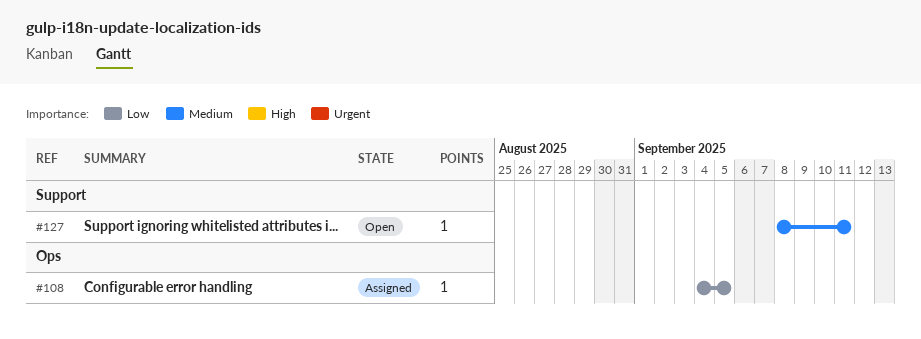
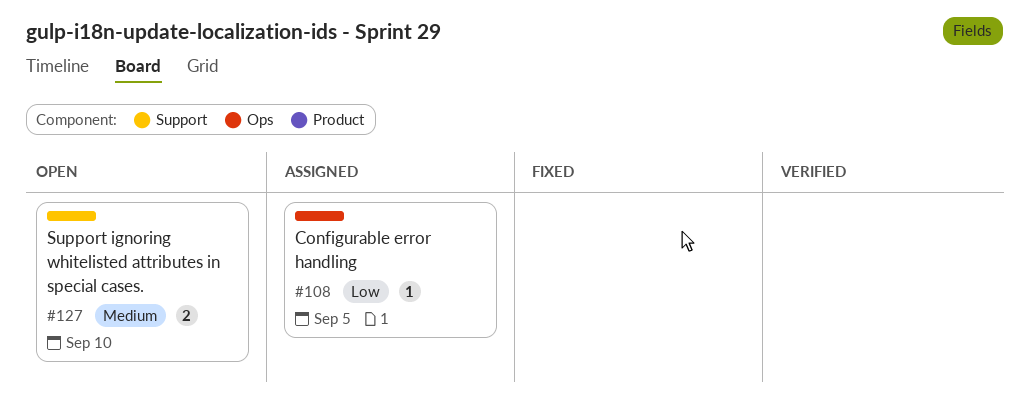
#127, estimate: 1 -> 2
#127, due: Sep 11 -> Sep 10

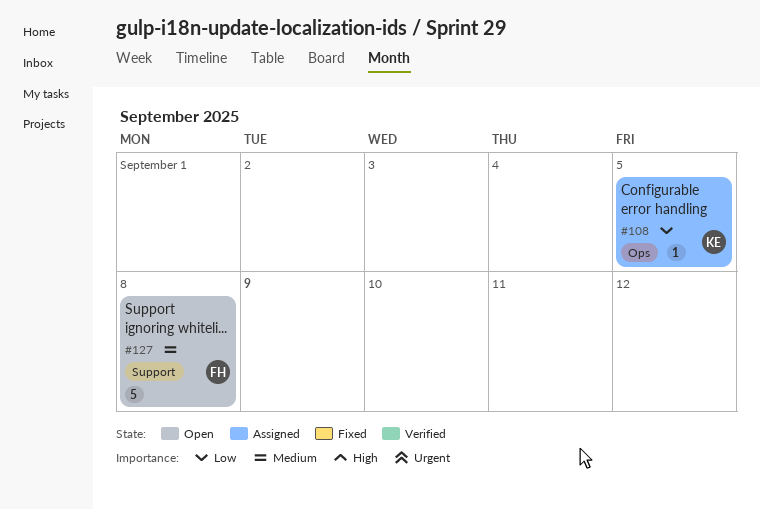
#127, estimate: 2 -> 5
#127, due: Sep 10 -> Sep 8

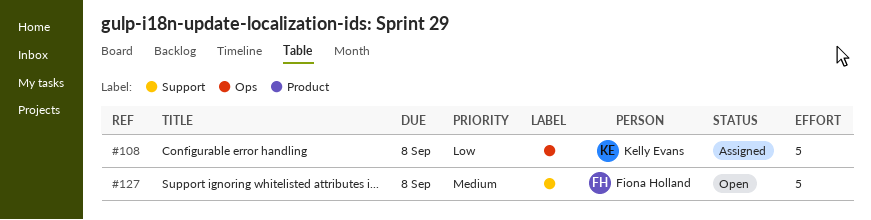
#108, estimate: 1 -> 5
#108, due: Sep 5 -> Sep 8

